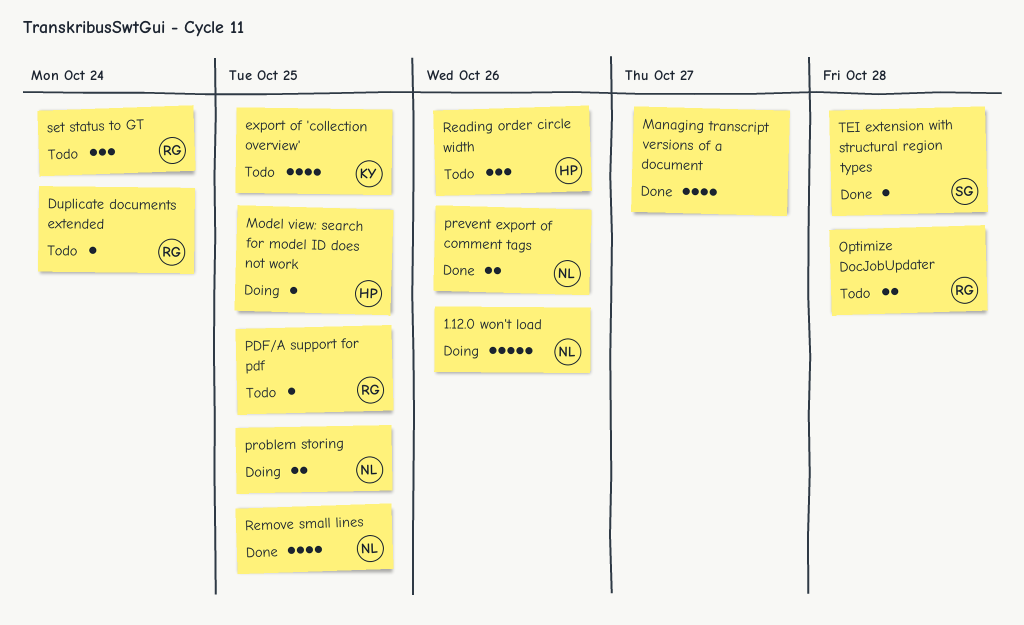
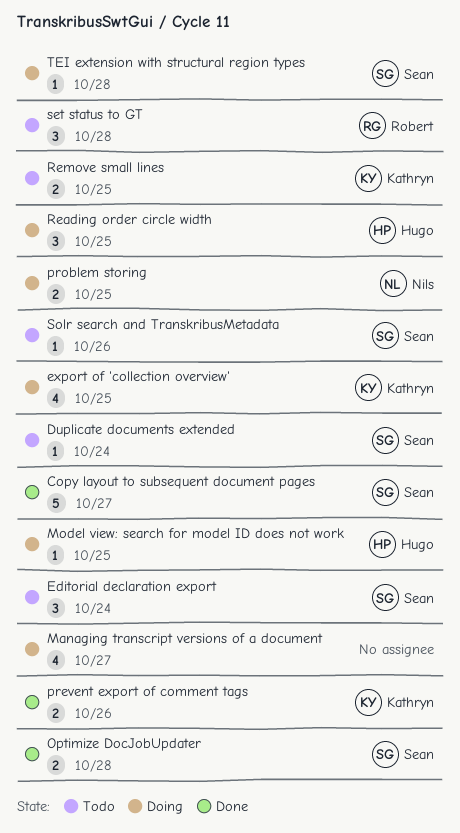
1.12.0 won't load: present -> none
Copy layout to subsequent document pages: none -> present
Duplicate documents extended, owner: Robert -> Sean
Editorial declaration export: none -> present
export of 'collection overview', status: Todo -> Doing
Managing transcript versions of a document, status: Done -> Doing
Optimize DocJobUpdater, status: Todo -> Done
Optimize DocJobUpdater, owner: Robert -> Sean
PDF/A support for pdf: present -> none
prevent export of comment tags, owner: Nils -> Kathryn
Reading order circle width, status: Todo -> Doing
Reading order circle width, due: Oct 26 -> Oct 25
Remove small lines, status: Done -> Todo
Remove small lines, owner: Nils -> Kathryn
Remove small lines, estimate: 4 -> 2
set status to GT, due: Oct 24 -> Oct 28
Solr search and TranskribusMetadata: none -> present
TEI extension with structural region types, status: Done -> Doing

